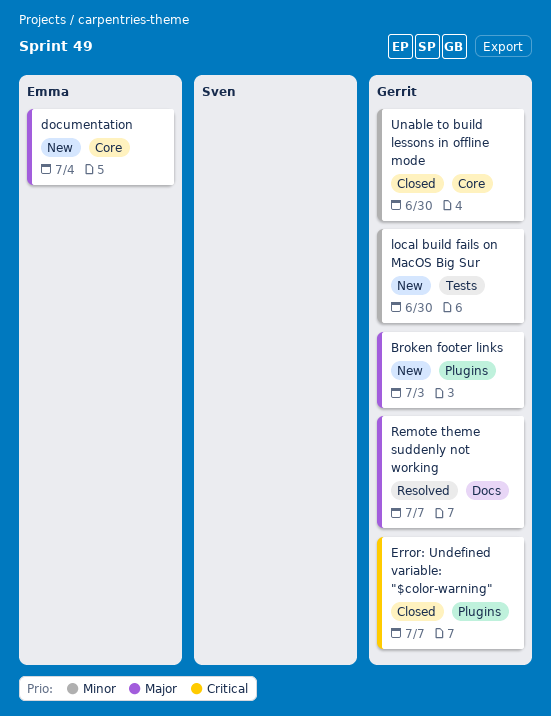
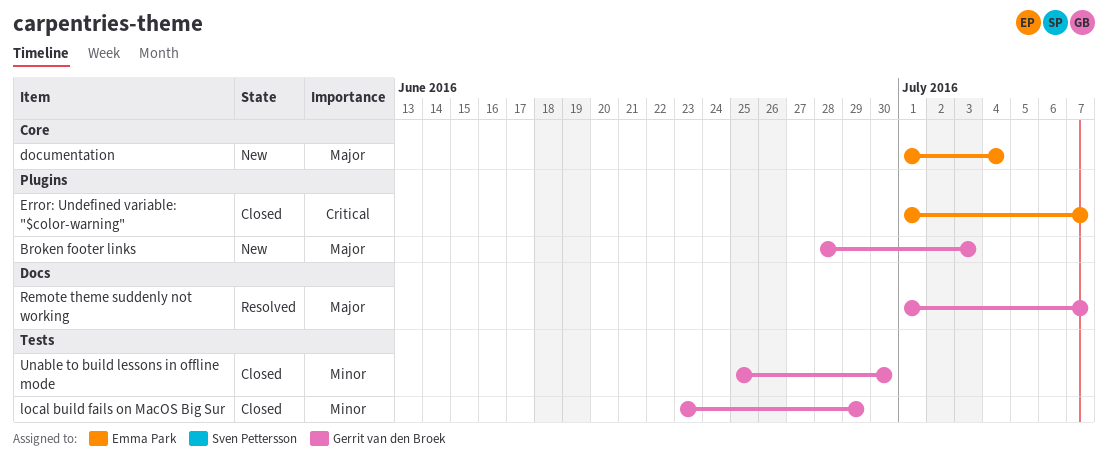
Error: Undefined variable: "$color-warning", owner: Gerrit van den Broek -> Emma Park
local build fails on MacOS Big Sur, status: New -> Closed
local build fails on MacOS Big Sur, due: Jun 30 -> Jun 29
Unable to build lessons in offline mode, label: Core -> Tests

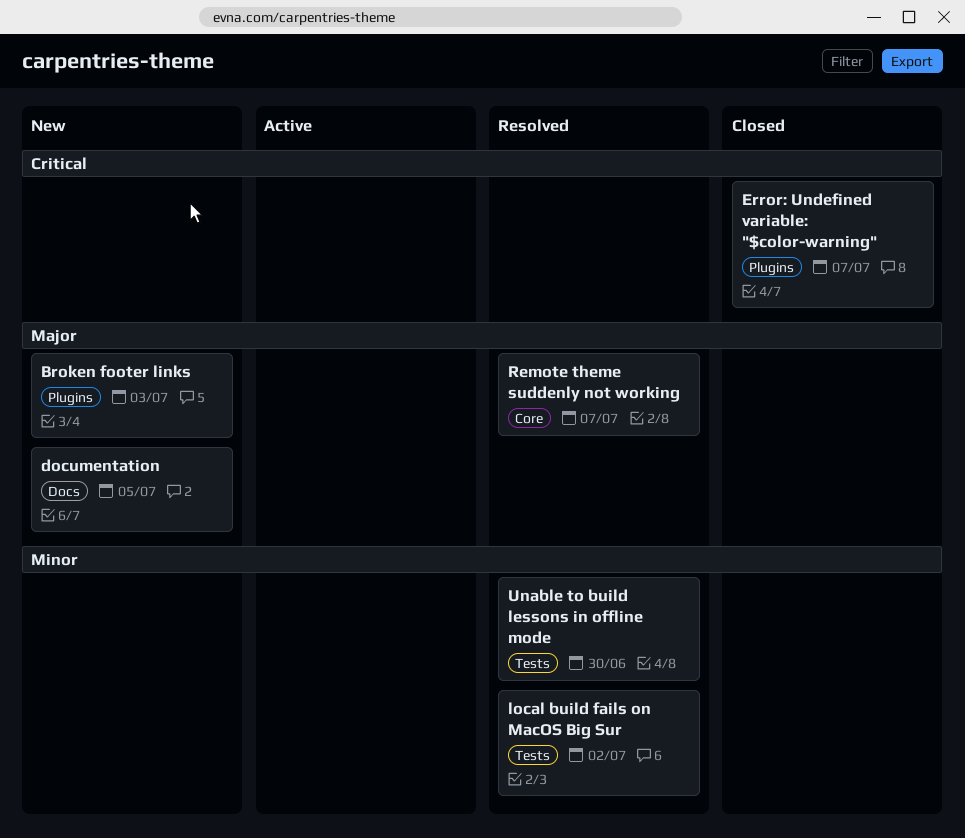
documentation, label: Core -> Docs
documentation, due: Jul 4 -> Jul 5
local build fails on MacOS Big Sur, status: Closed -> Resolved
local build fails on MacOS Big Sur, due: Jun 29 -> Jul 2
Remote theme suddenly not working, label: Docs -> Core
Unable to build lessons in offline mode, status: Closed -> Resolved

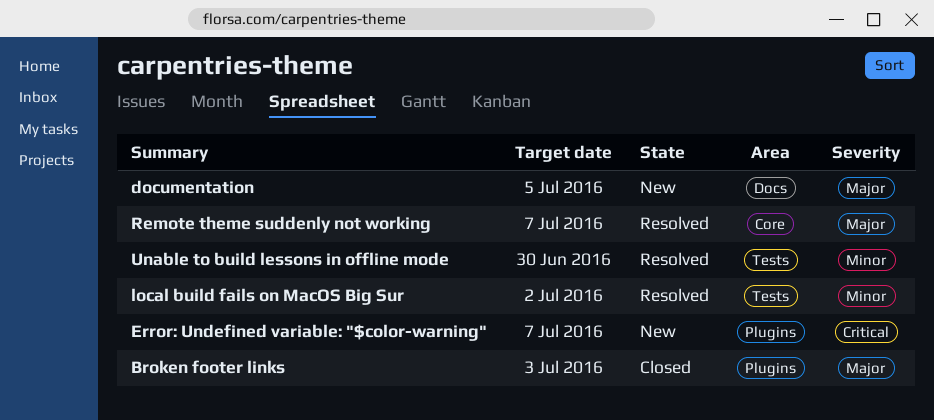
Broken footer links, status: New -> Closed
Error: Undefined variable: "$color-warning", status: Closed -> New

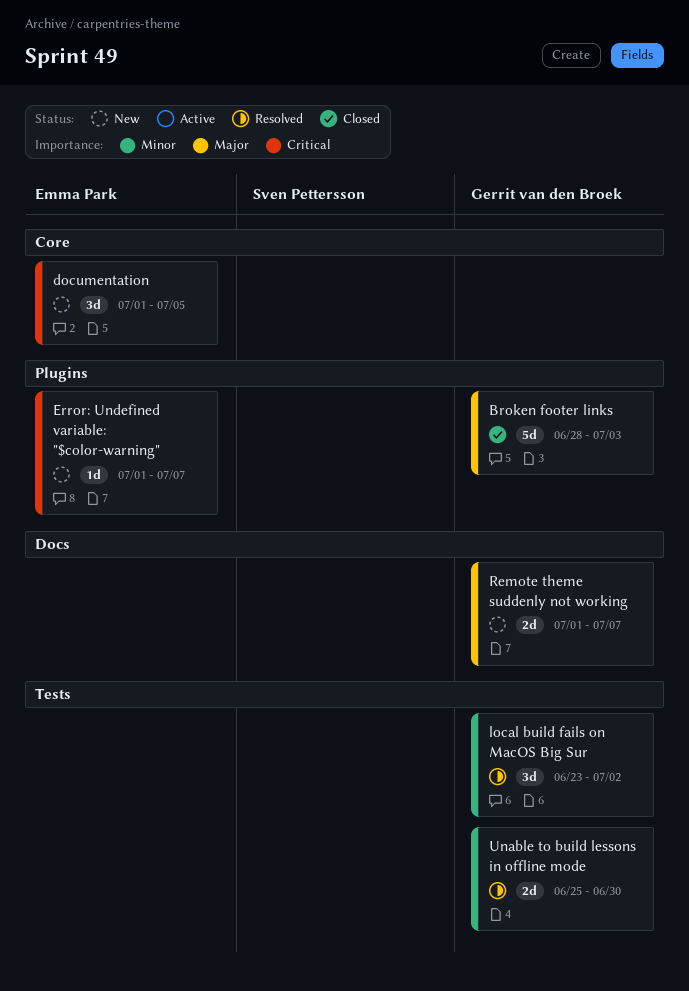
documentation, priority: Major -> Critical
documentation, label: Docs -> Core
Remote theme suddenly not working, status: Resolved -> New
Remote theme suddenly not working, label: Core -> Docs

